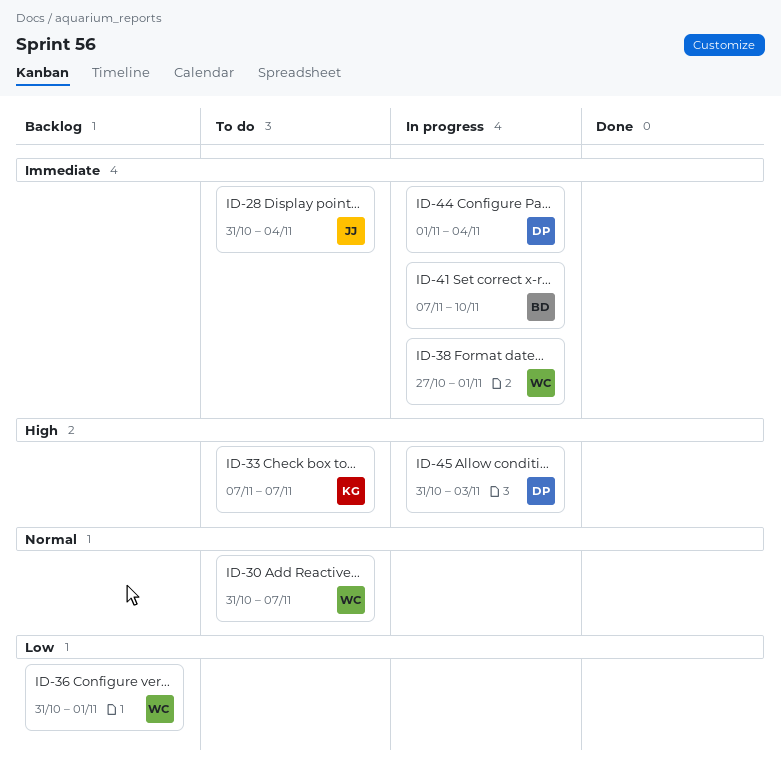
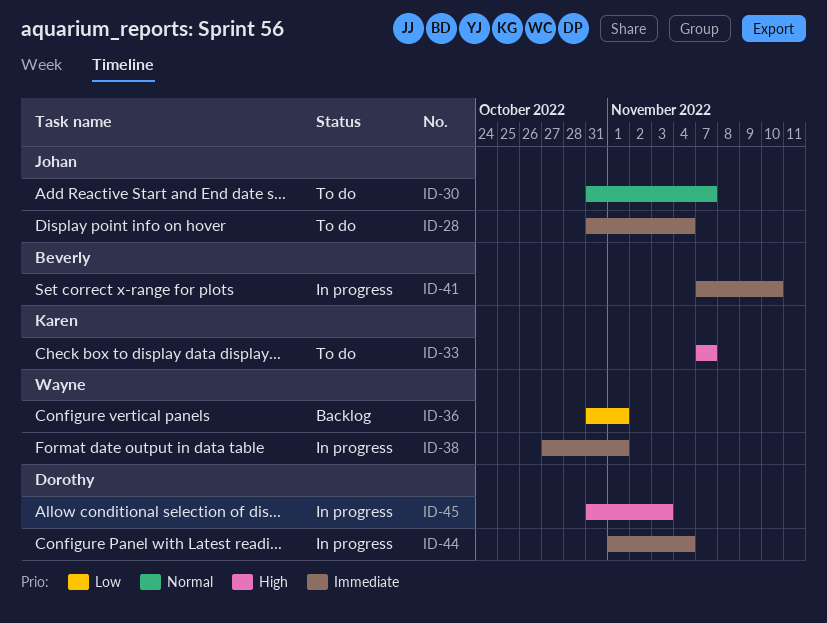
ID-30, owner: Wayne -> Johan

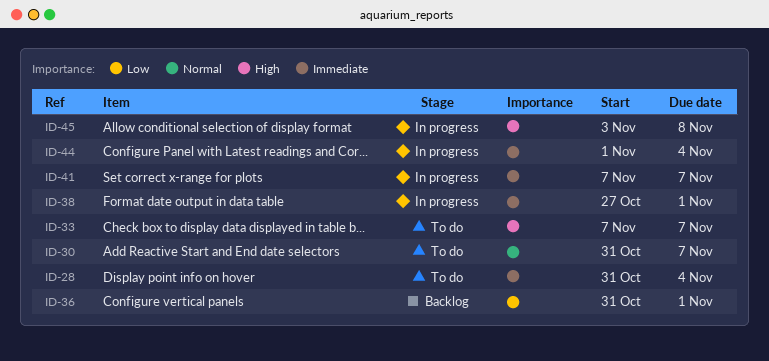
ID-41, due: Nov 10 -> Nov 7
ID-45, start: Oct 31 -> Nov 3
ID-45, due: Nov 3 -> Nov 8

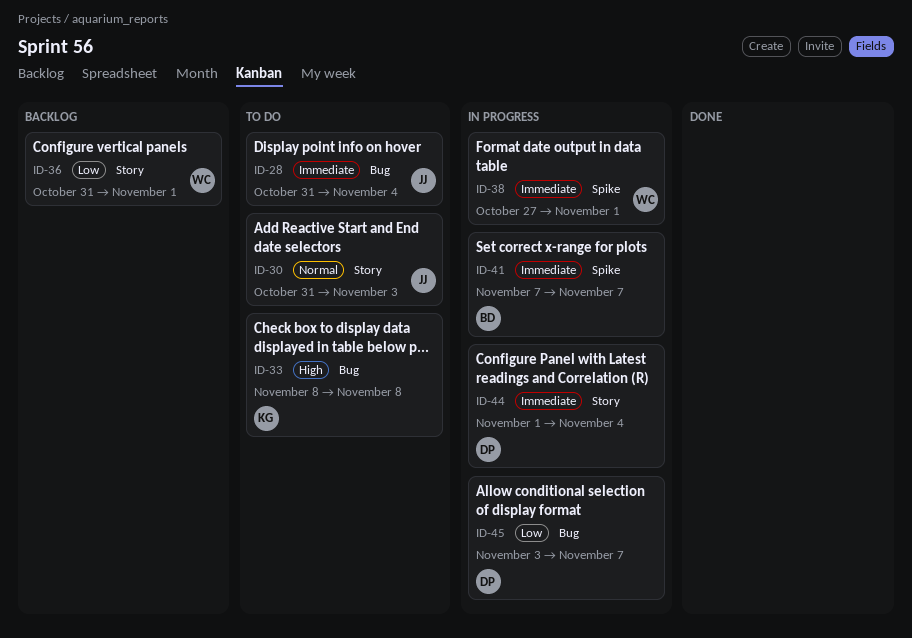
ID-30, due: Nov 7 -> Nov 3
ID-33, start: Nov 7 -> Nov 8
ID-33, due: Nov 7 -> Nov 8
ID-45, priority: High -> Low
ID-45, due: Nov 8 -> Nov 7

